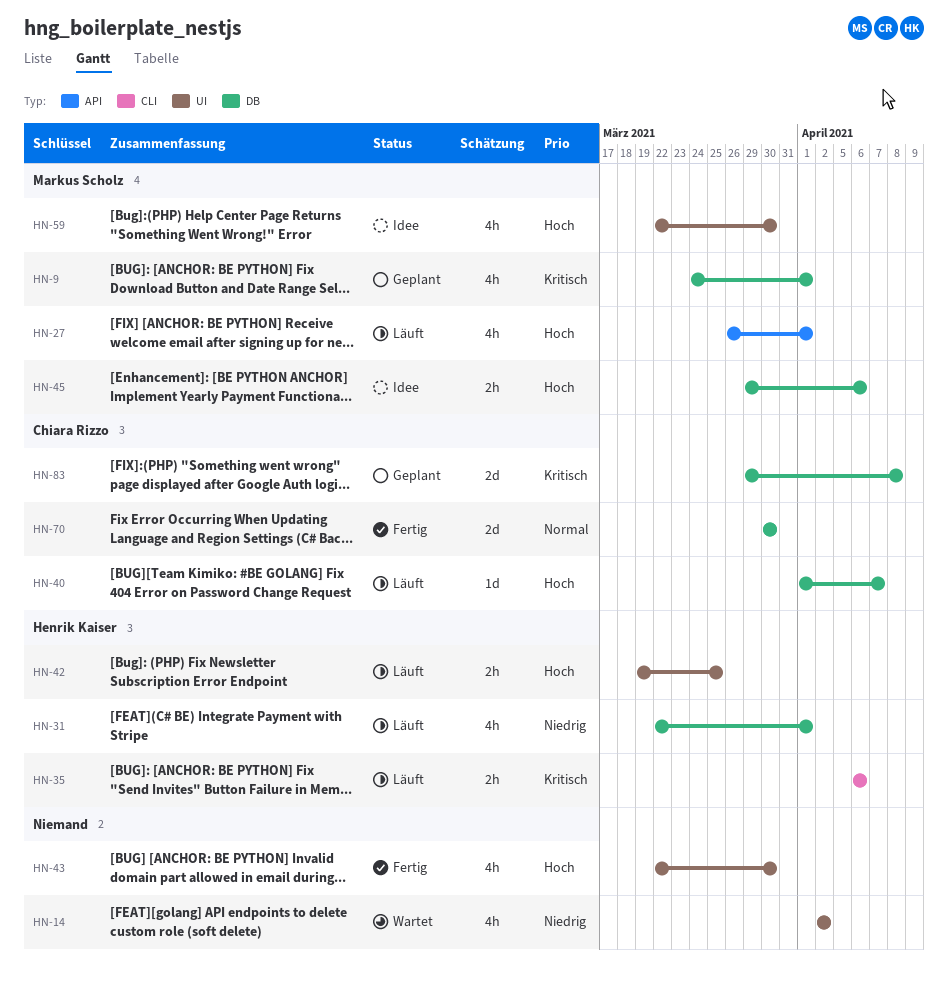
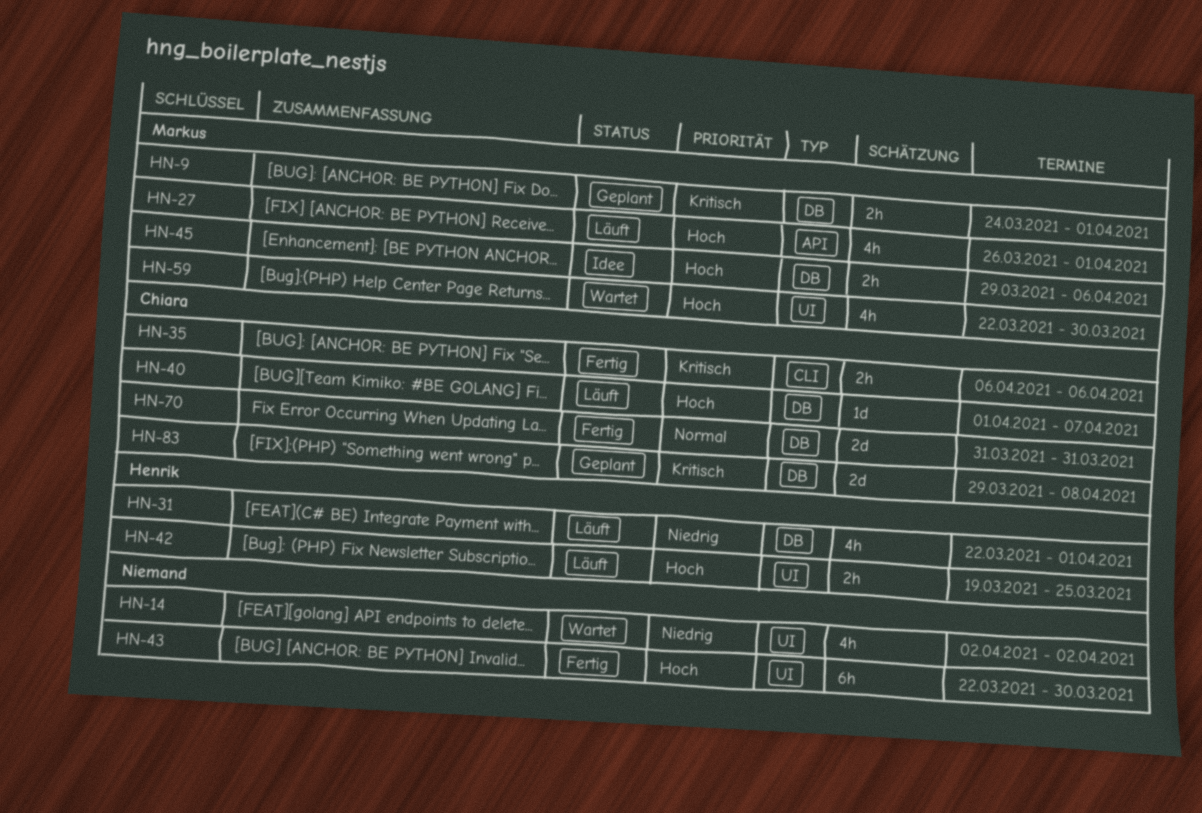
HN-9, estimate: 4h -> 2h
HN-35, status: Läuft -> Fertig
HN-35, owner: Henrik Kaiser -> Chiara Rizzo
HN-43, estimate: 4h -> 6h
HN-59, status: Idee -> Wartet
HN-70, start: Mar 30 -> Mar 31
HN-70, due: Mar 30 -> Mar 31

